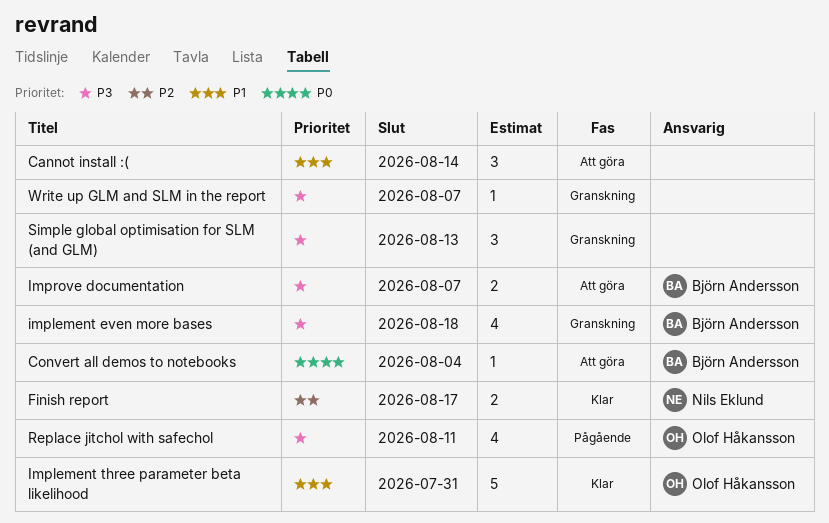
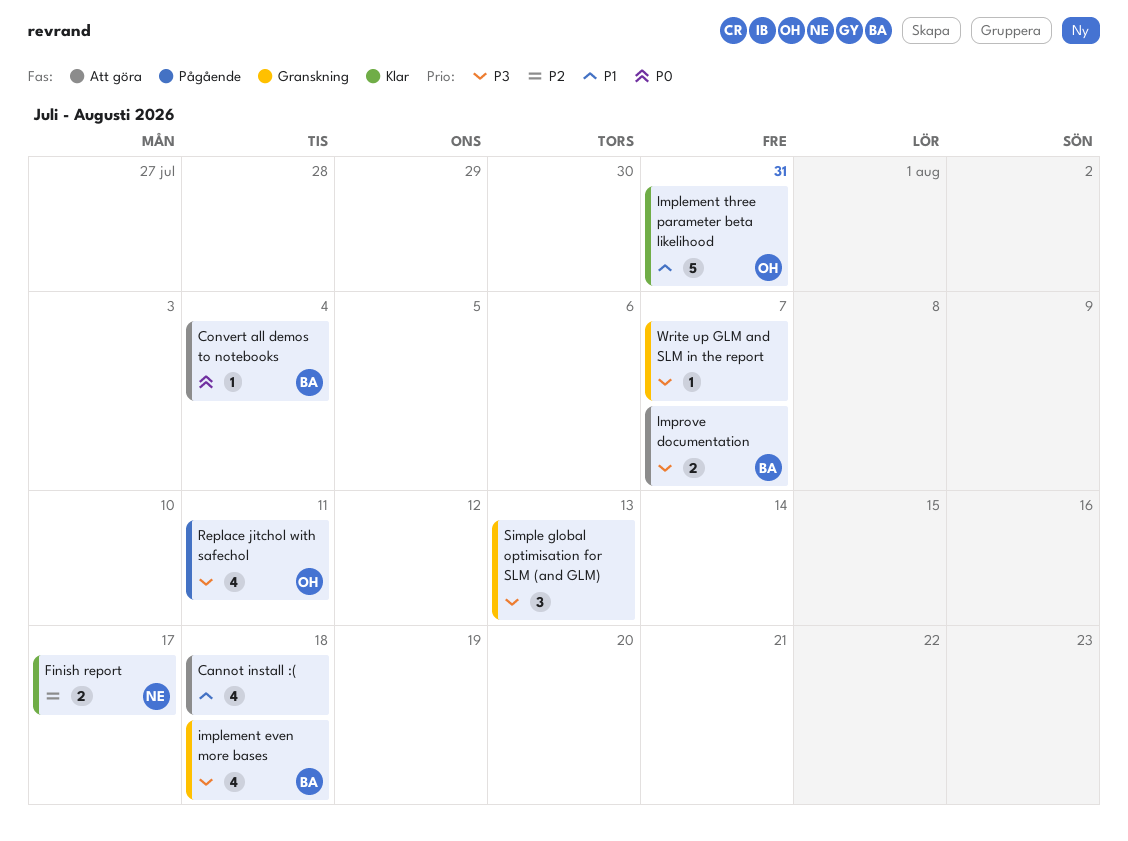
Cannot install :(, estimate: 3 -> 4
Cannot install :(, due: Aug 14 -> Aug 18

